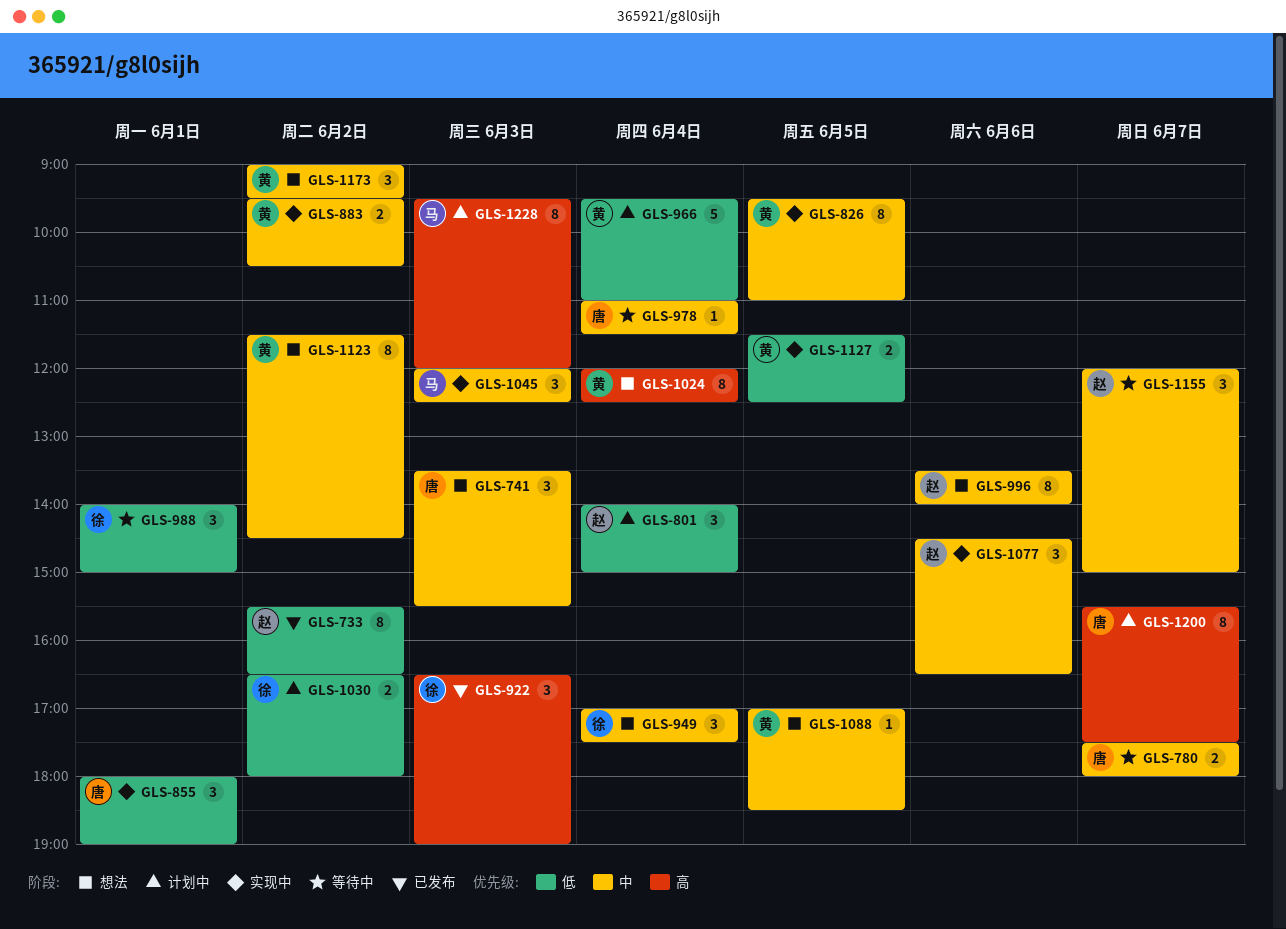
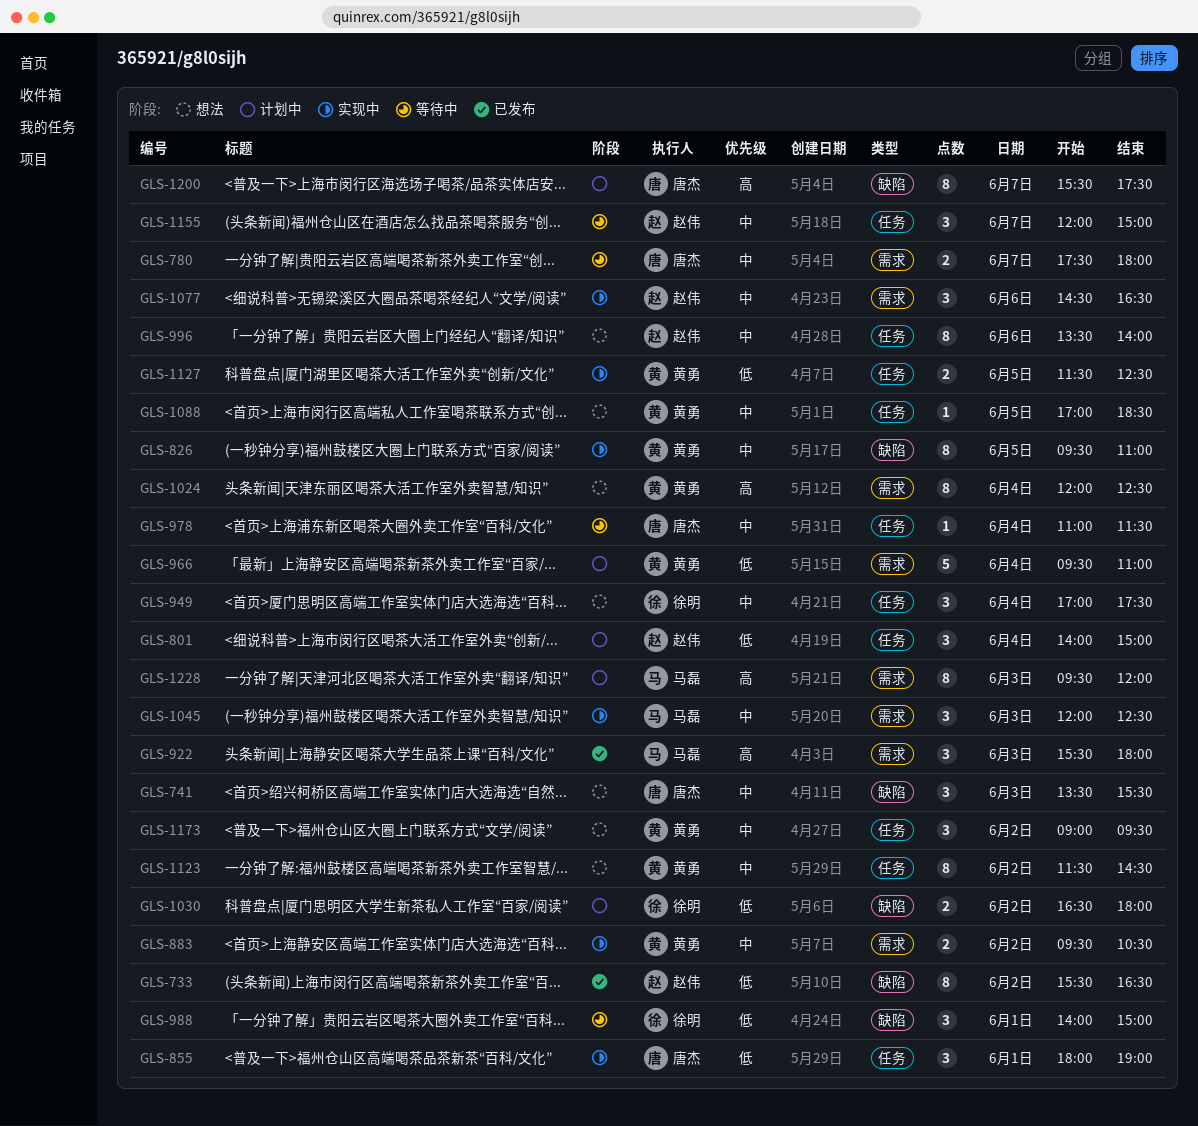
GLS-922, owner: 徐明 -> 马磊
GLS-922, begins: 16:30 -> 15:30
GLS-922, ends: 19:00 -> 18:00

